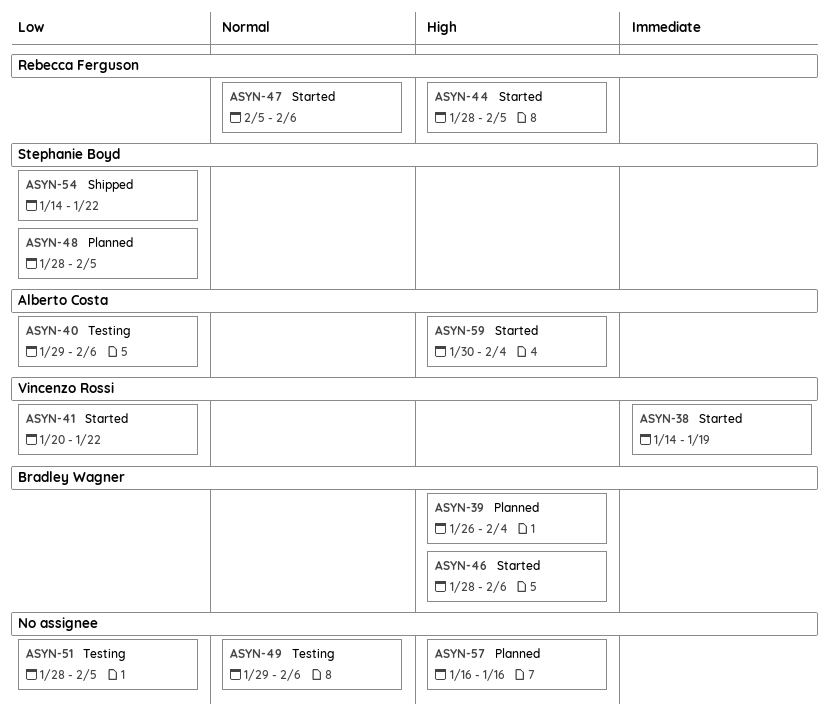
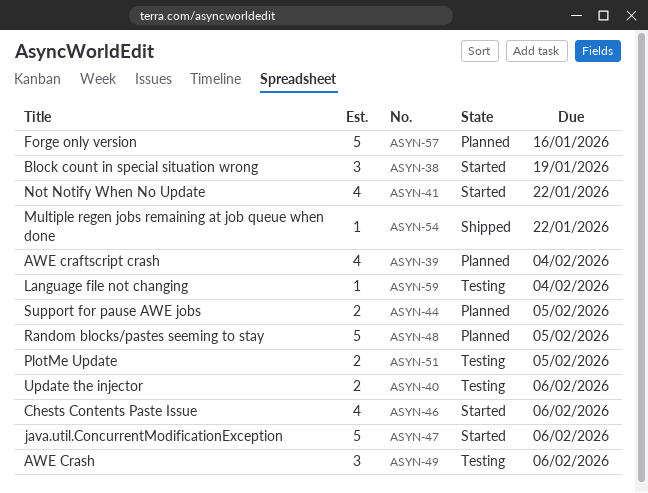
ASYN-44, status: Started -> Planned
ASYN-59, status: Started -> Testing

